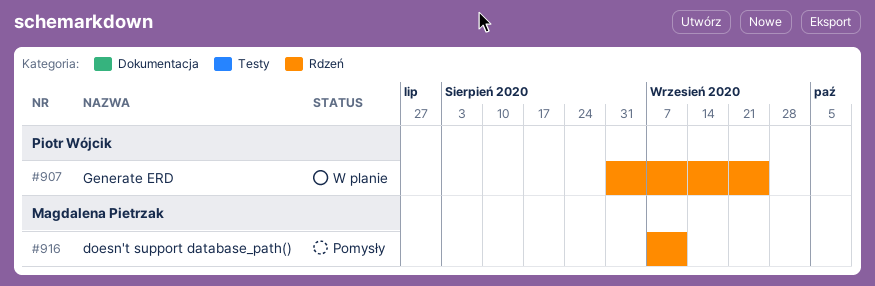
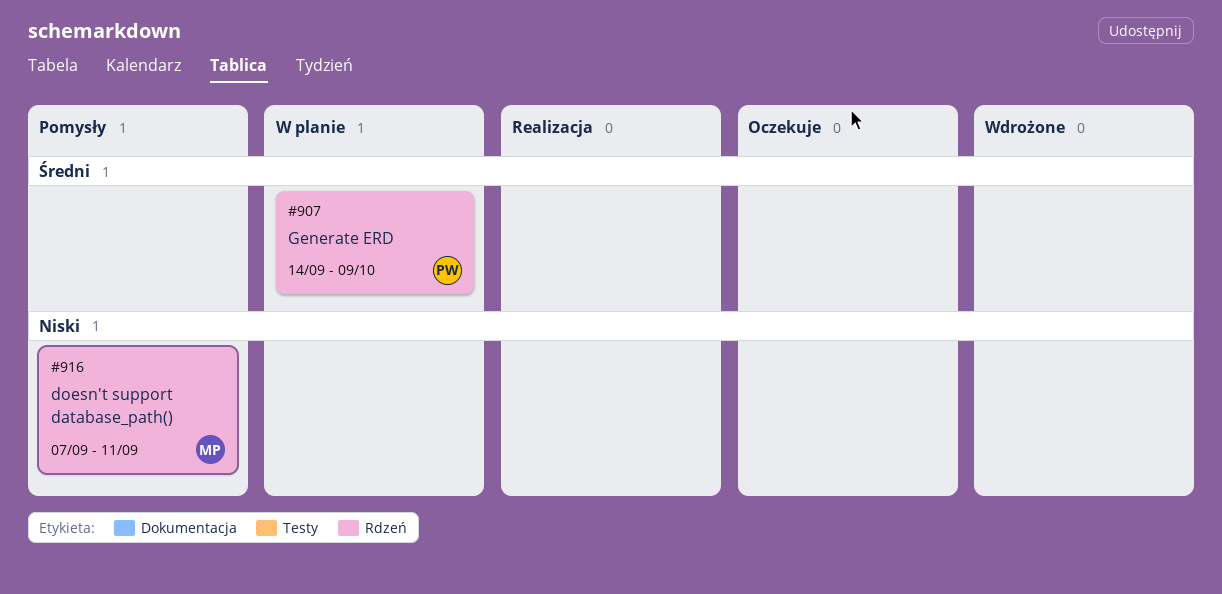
#907, start: Aug 31 -> Sep 14
#907, due: Sep 25 -> Oct 9

